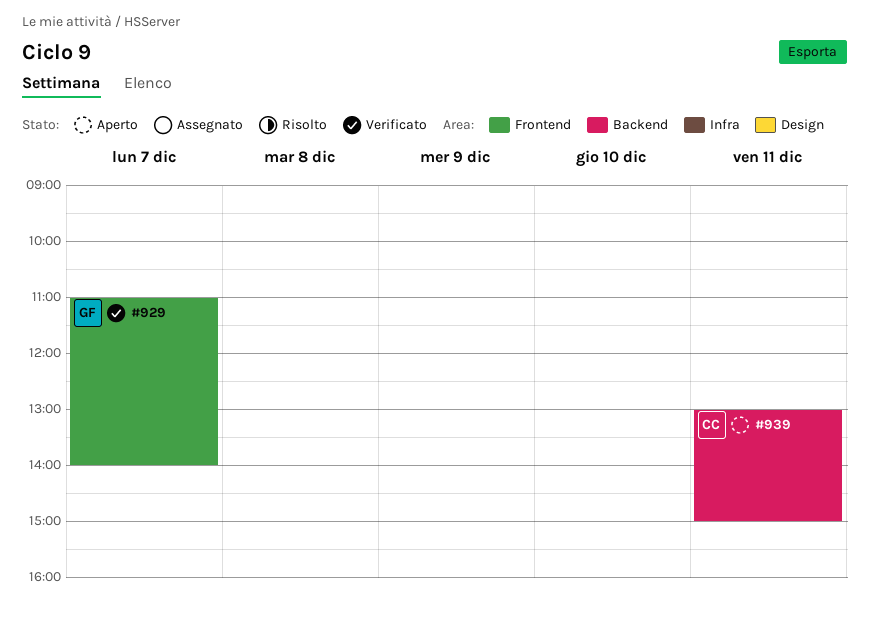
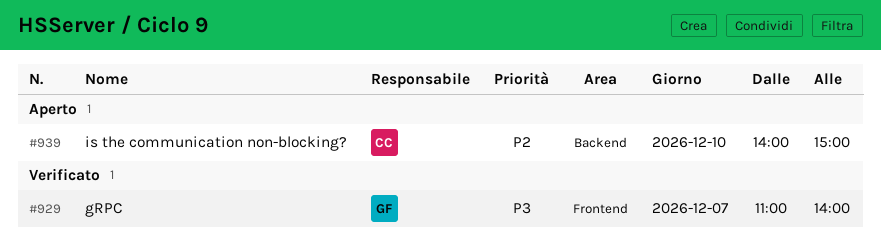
#939, day: Dec 11 -> Dec 10
#939, begins: 13:00 -> 14:00

